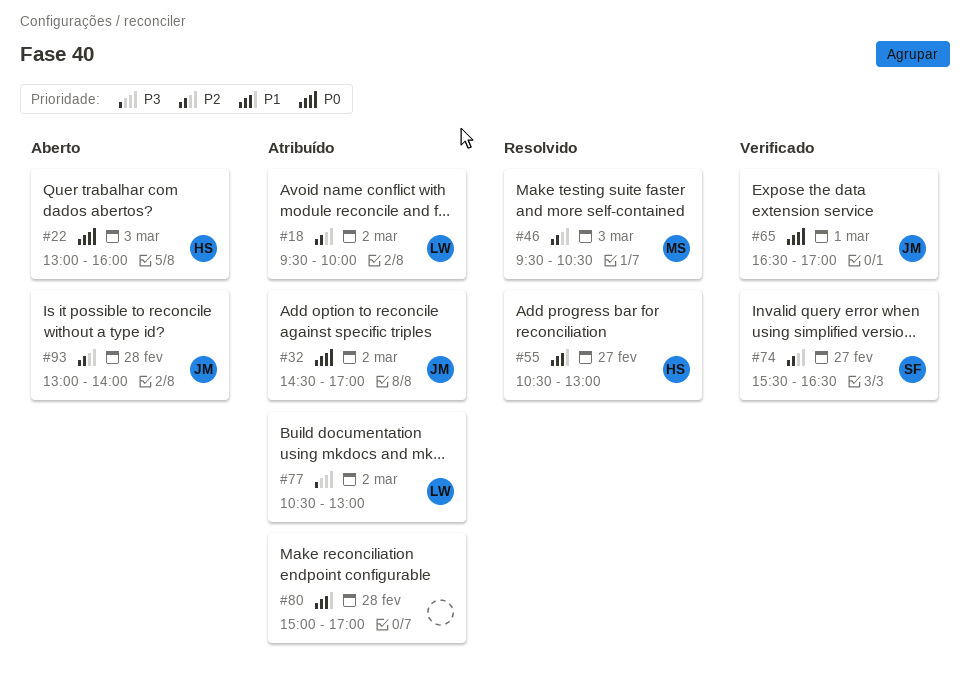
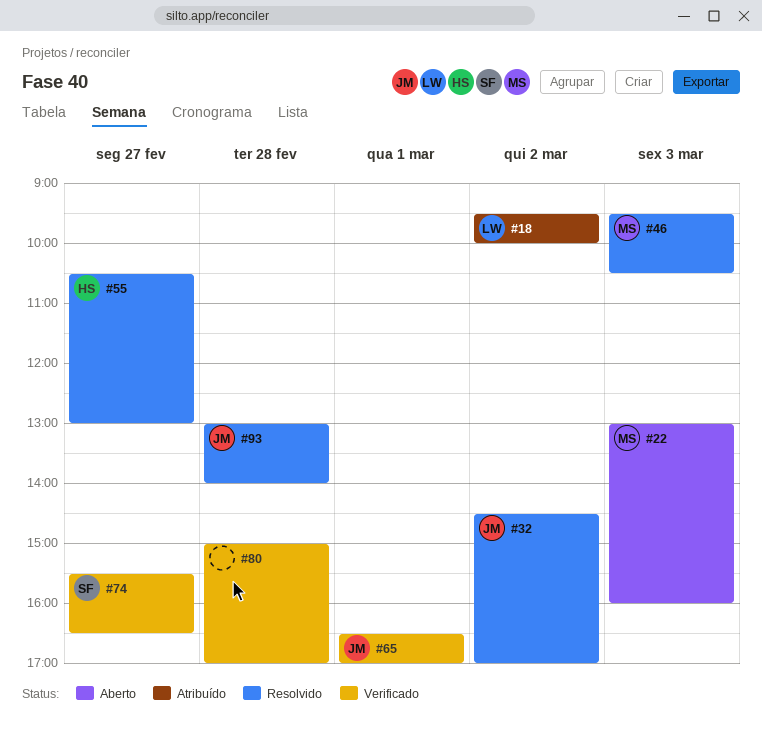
#22, owner: HS -> MS
#32, status: Atribuído -> Resolvido
#77: present -> none
#80, status: Atribuído -> Verificado
#93, status: Aberto -> Resolvido

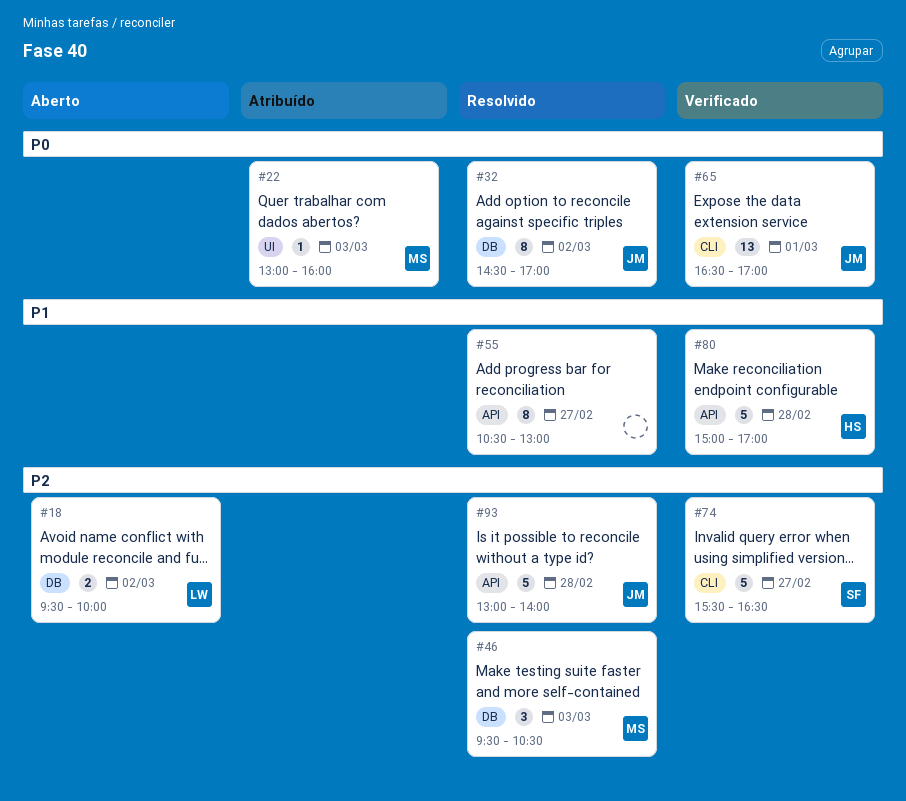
#18, status: Atribuído -> Aberto
#22, status: Aberto -> Atribuído
#55, owner: HS -> none
#80, owner: none -> HS

